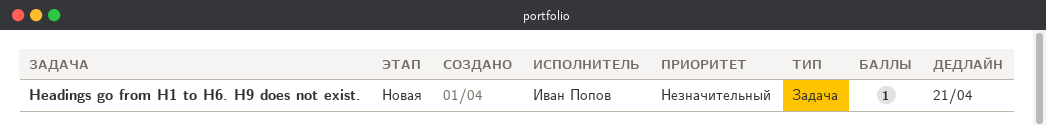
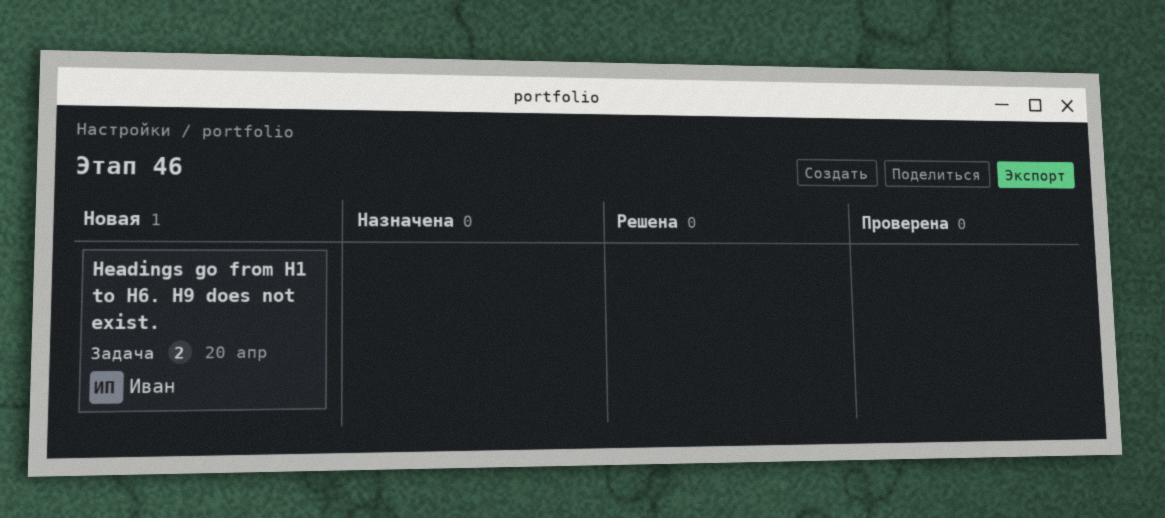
Headings go from H1 to H6. H9 does not exist., estimate: 1 -> 2
Headings go from H1 to H6. H9 does not exist., due: Apr 21 -> Apr 20

